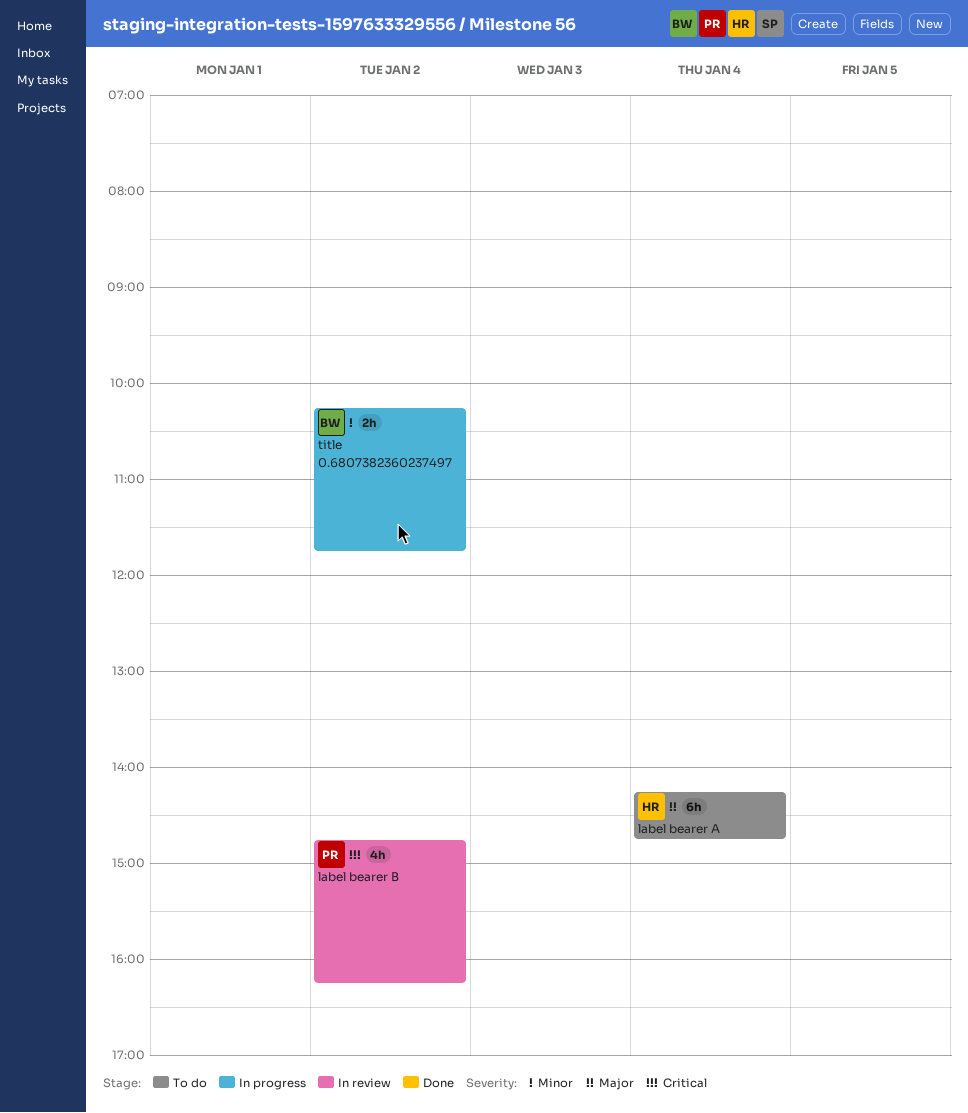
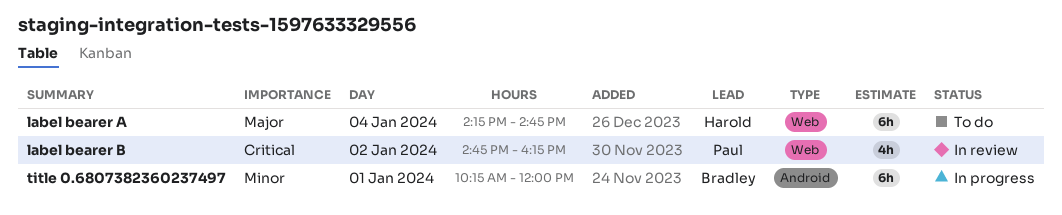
title 0.6807382360237497, estimate: 2h -> 6h
title 0.6807382360237497, day: Jan 2 -> Jan 1
title 0.6807382360237497, ends: 11:45 -> 12:00

